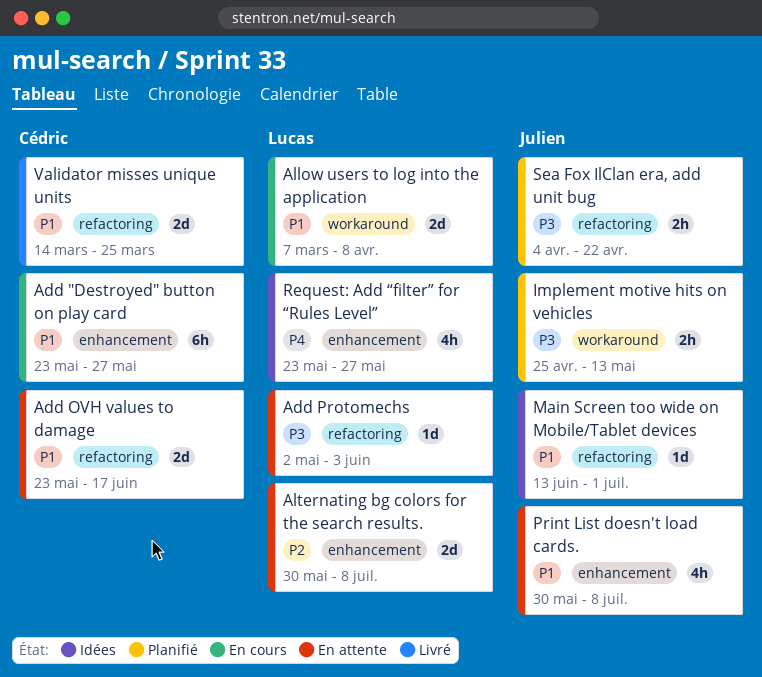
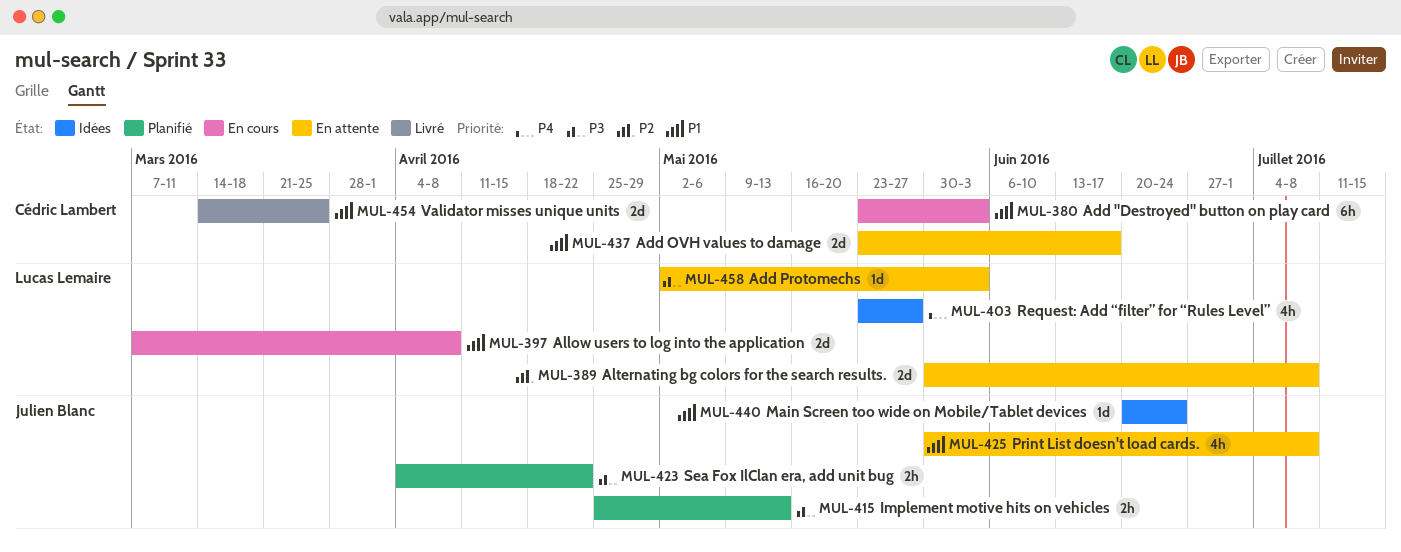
Add "Destroyed" button on play card, due: May 27 -> Jun 3
Main Screen too wide on Mobile/Tablet devices, start: Jun 13 -> Jun 20
Main Screen too wide on Mobile/Tablet devices, due: Jul 1 -> Jun 24

